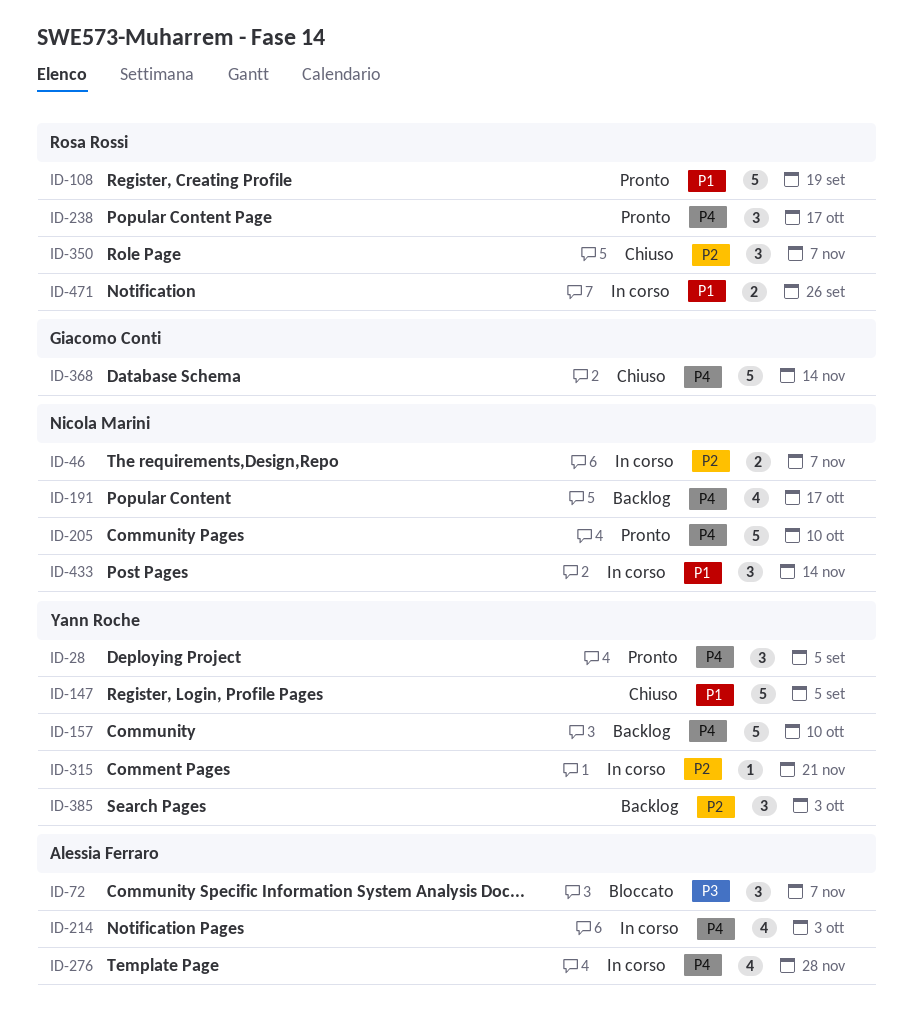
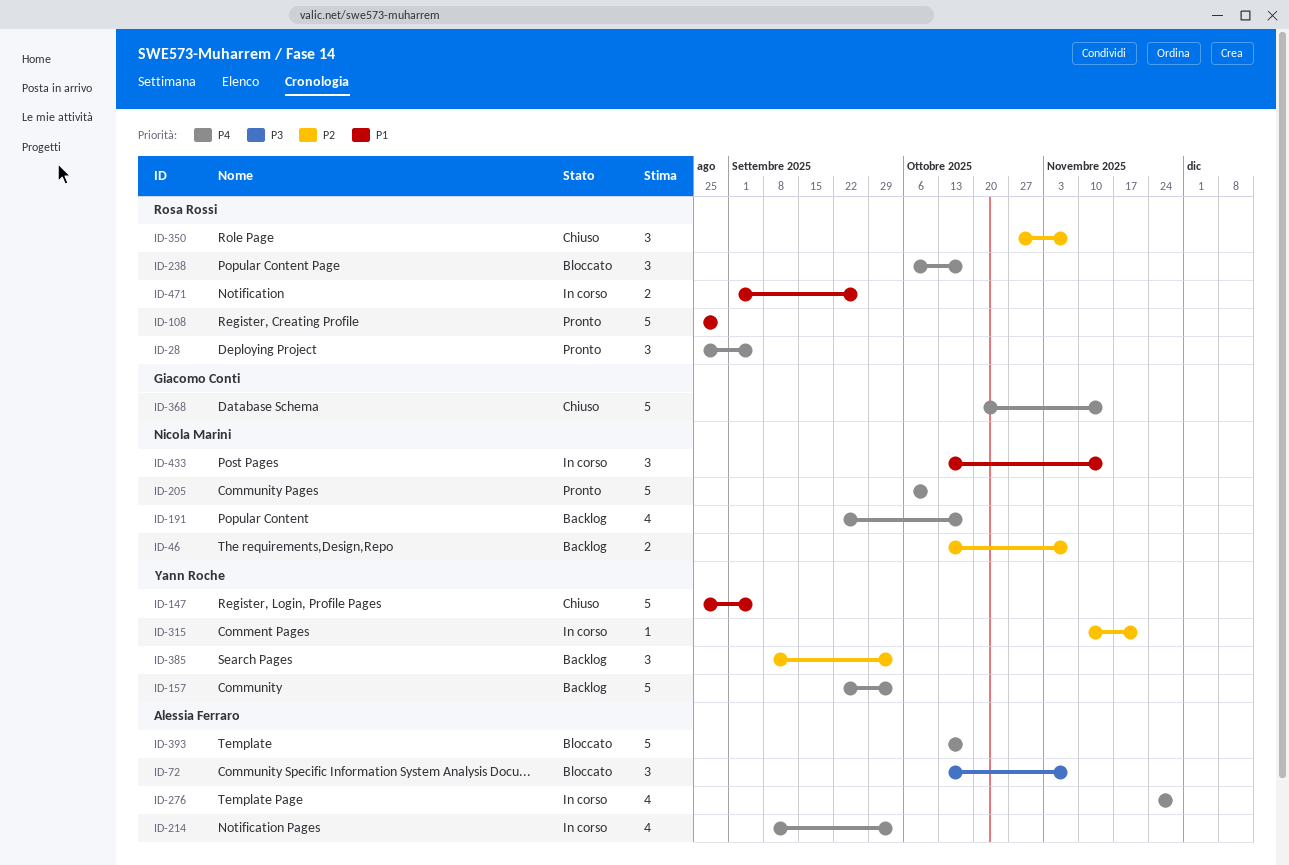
ID-28, owner: Yann Roche -> Rosa Rossi
ID-46, status: In corso -> Backlog
ID-108, due: Sep 19 -> Aug 29
ID-157, due: Oct 10 -> Oct 3
ID-238, status: Pronto -> Bloccato
ID-393: none -> present

